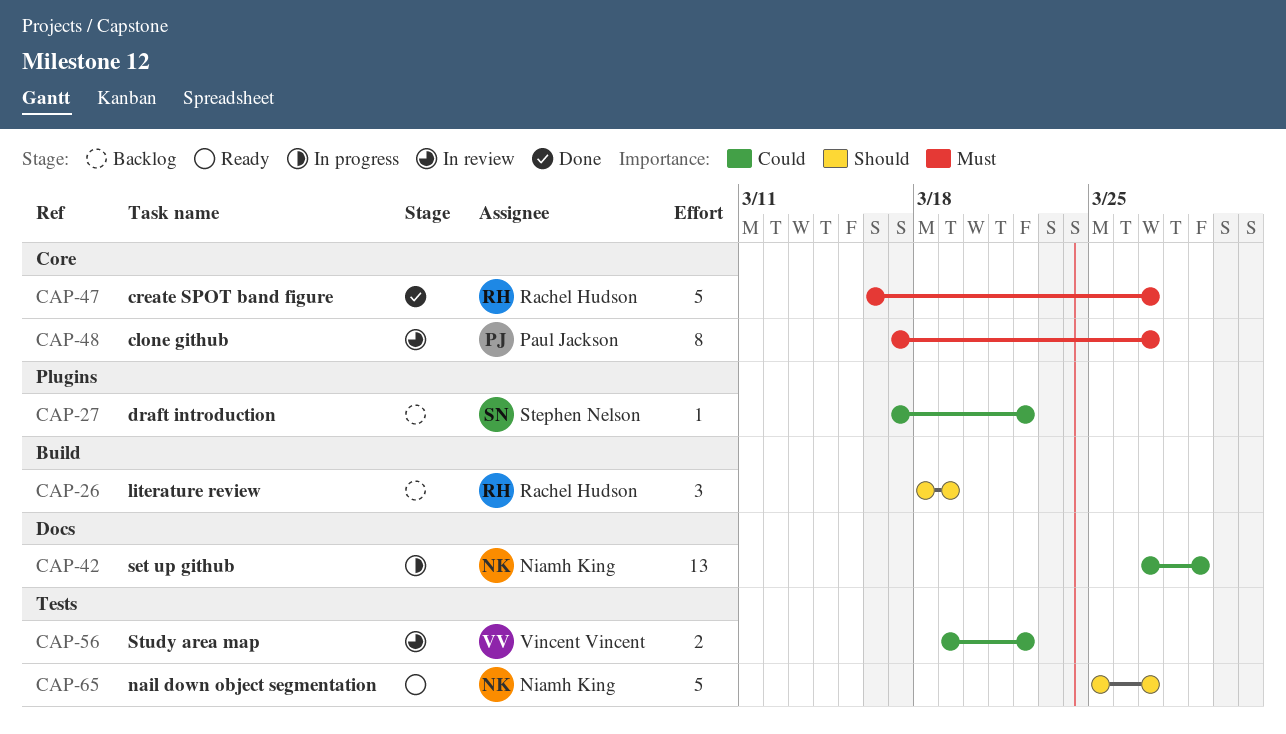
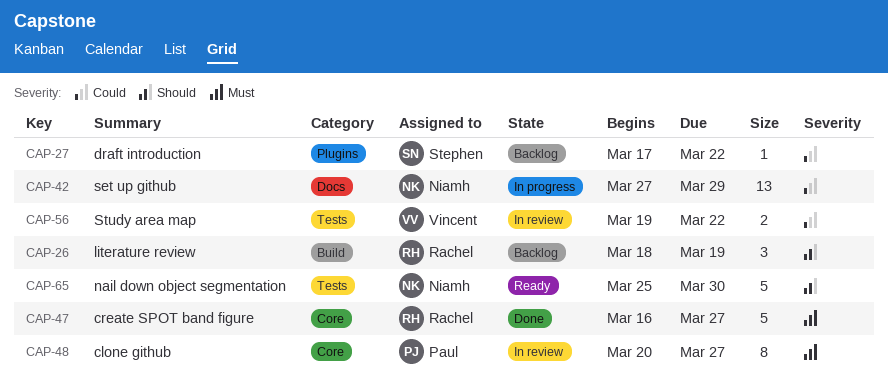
CAP-48, start: Mar 17 -> Mar 20
CAP-65, due: Mar 27 -> Mar 30

